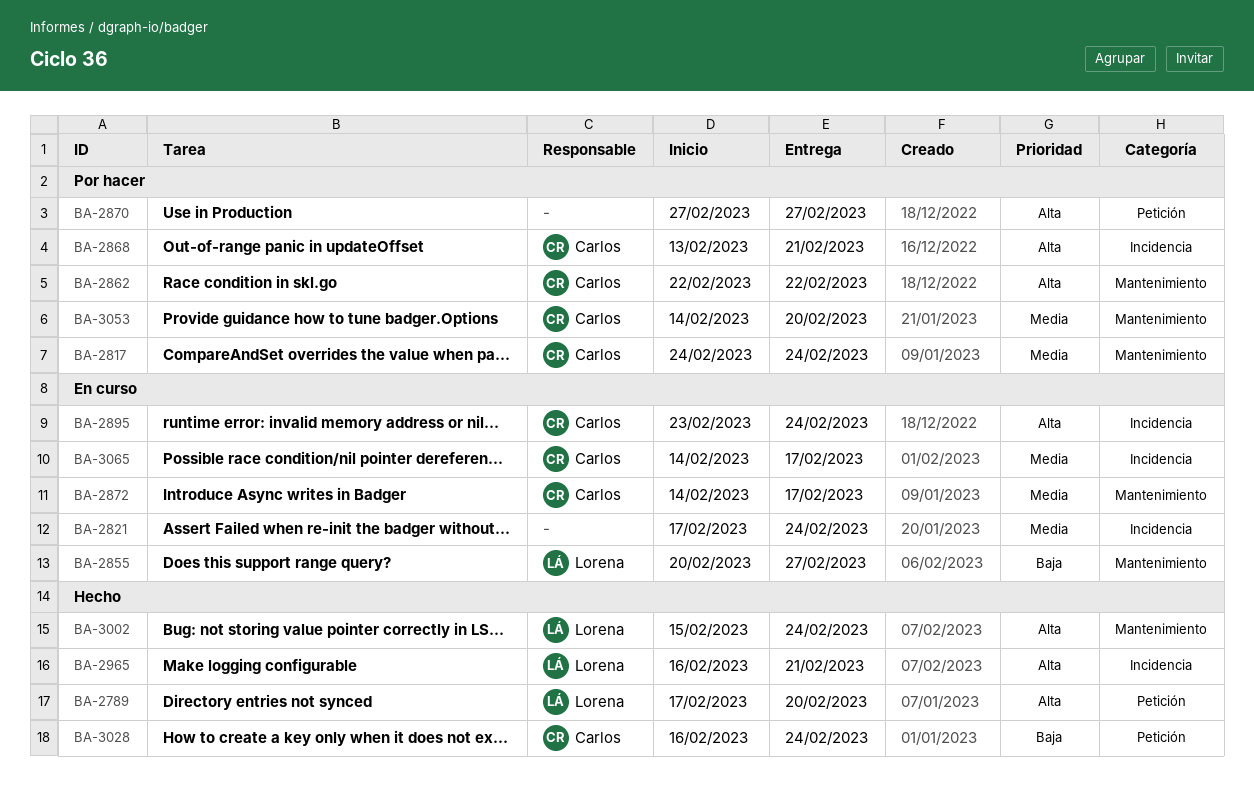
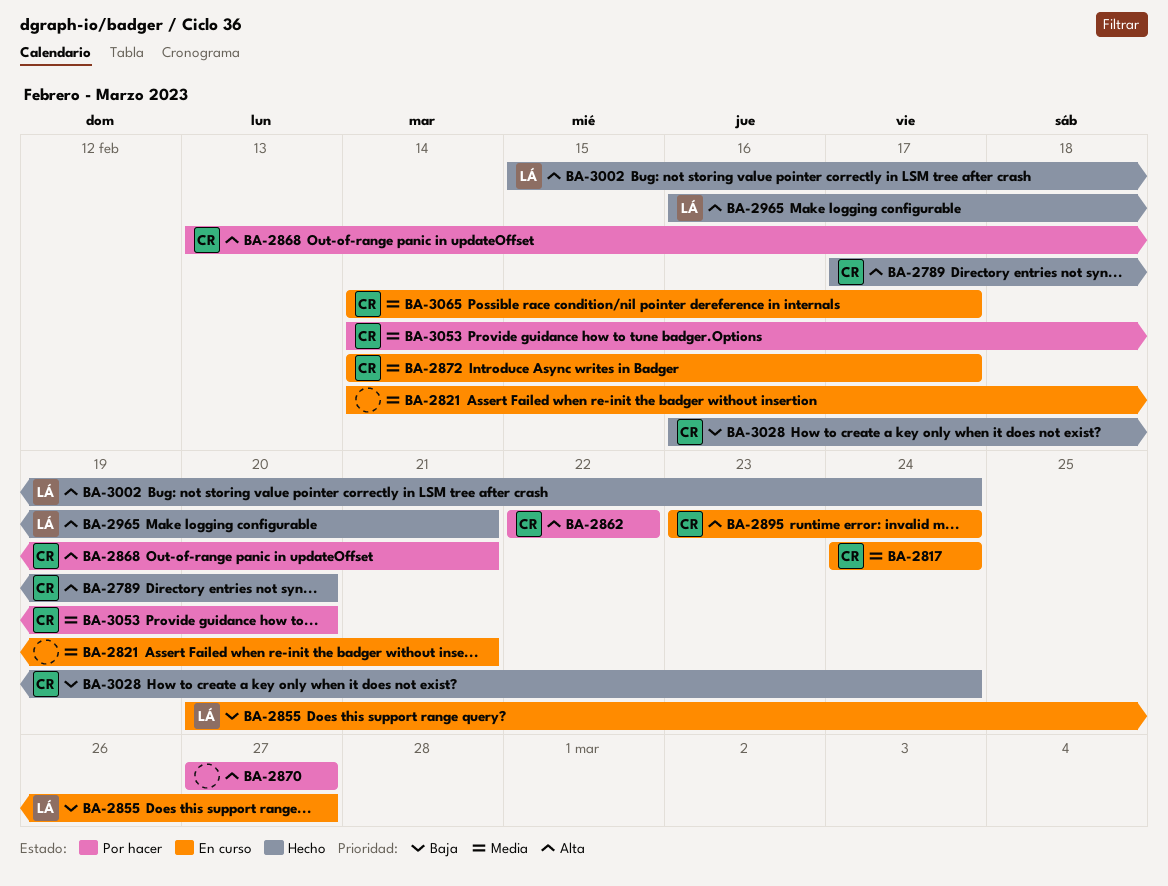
BA-2789, owner: Lorena -> Carlos
BA-2817, status: Por hacer -> En curso
BA-2821, start: Feb 17 -> Feb 14
BA-2821, due: Feb 24 -> Feb 21

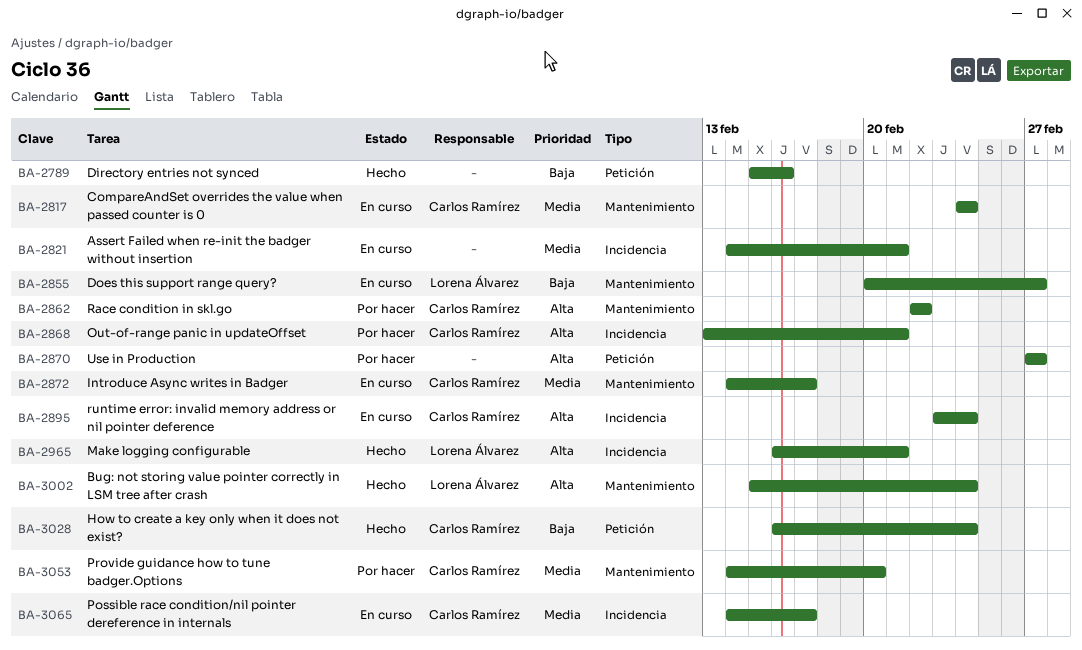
BA-2789, owner: Carlos Ramírez -> none
BA-2789, priority: Alta -> Baja
BA-2789, start: Feb 17 -> Feb 15
BA-2789, due: Feb 20 -> Feb 16

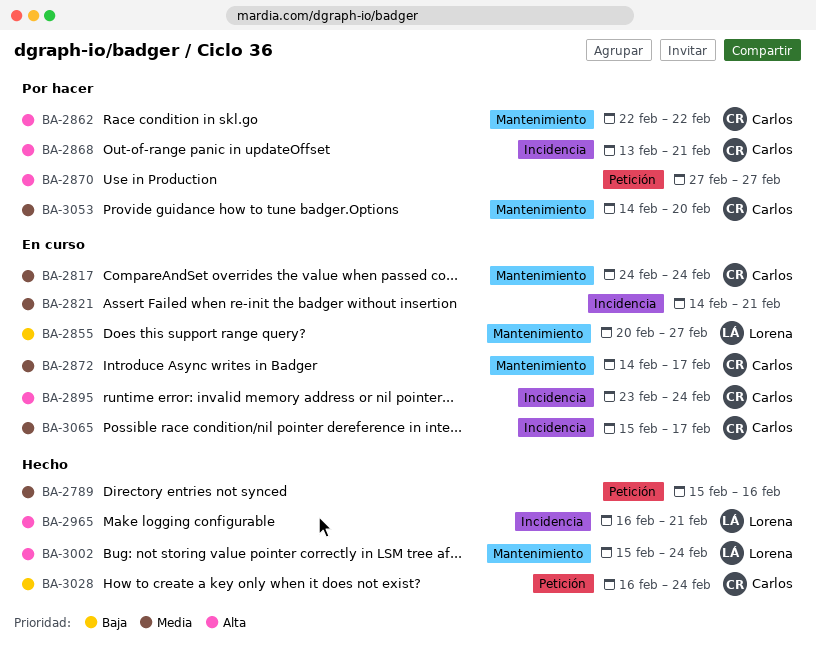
BA-2789, priority: Baja -> Media
BA-3065, start: Feb 14 -> Feb 15

